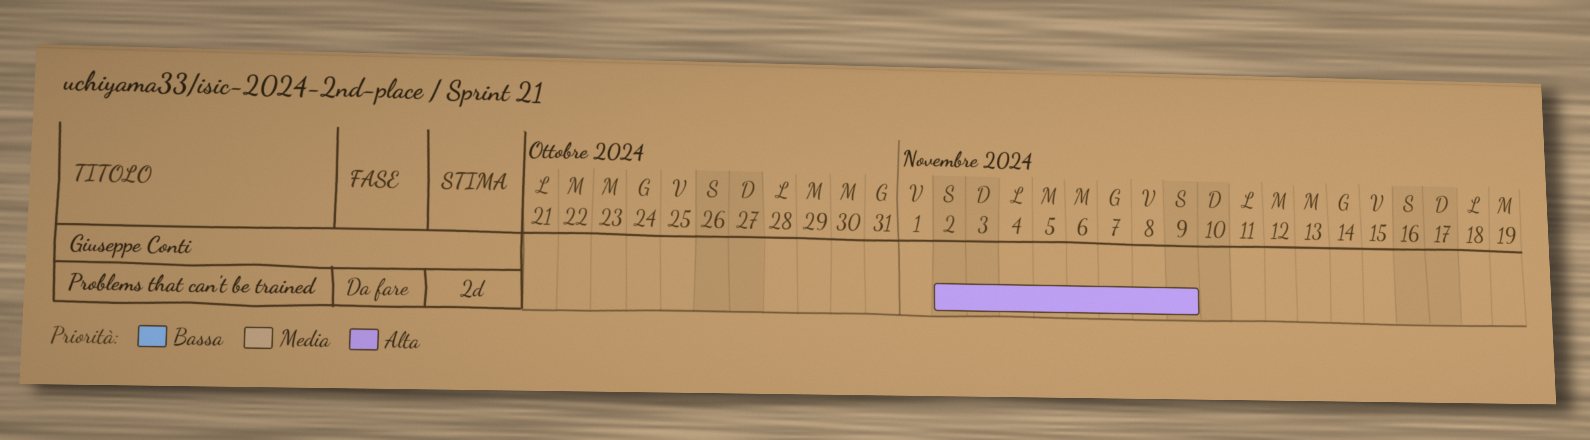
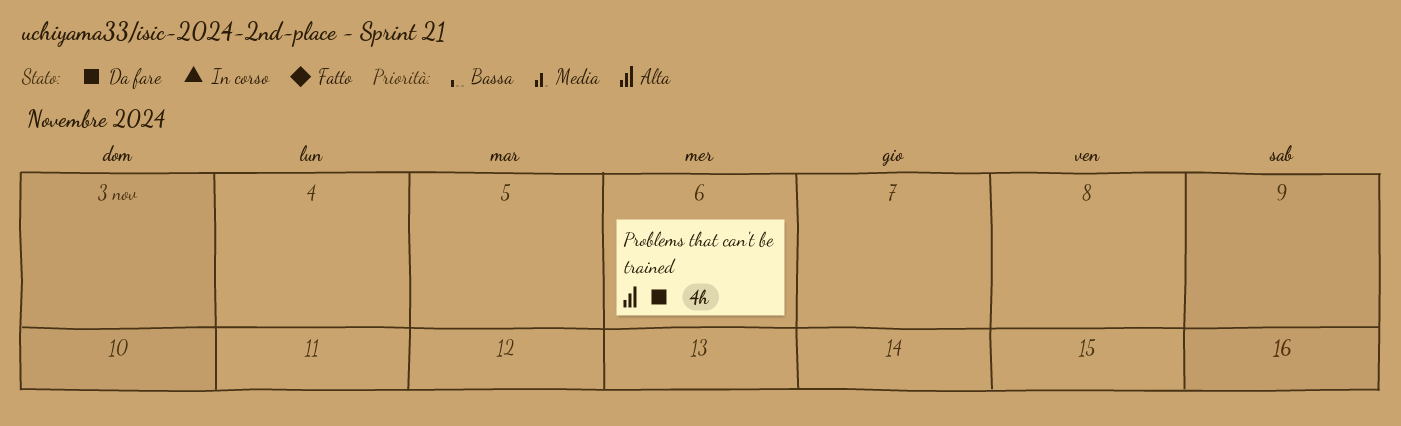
Problems that can't be trained, estimate: 2d -> 4h
Problems that can't be trained, due: Nov 9 -> Nov 6

